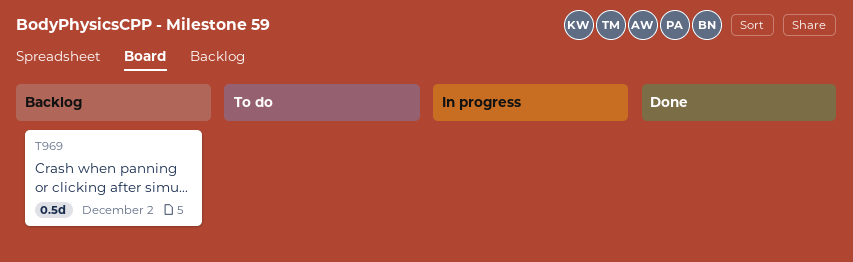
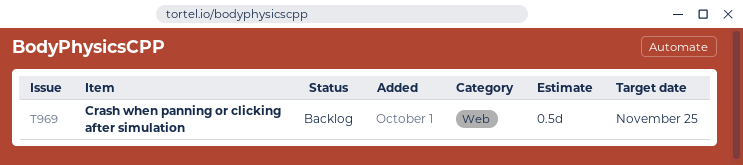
T969, due: Dec 2 -> Nov 25

